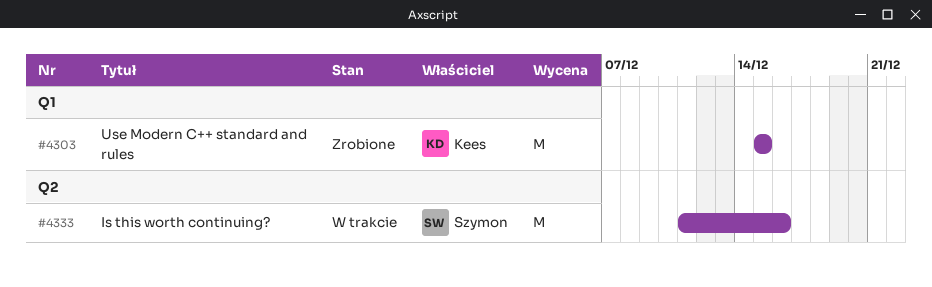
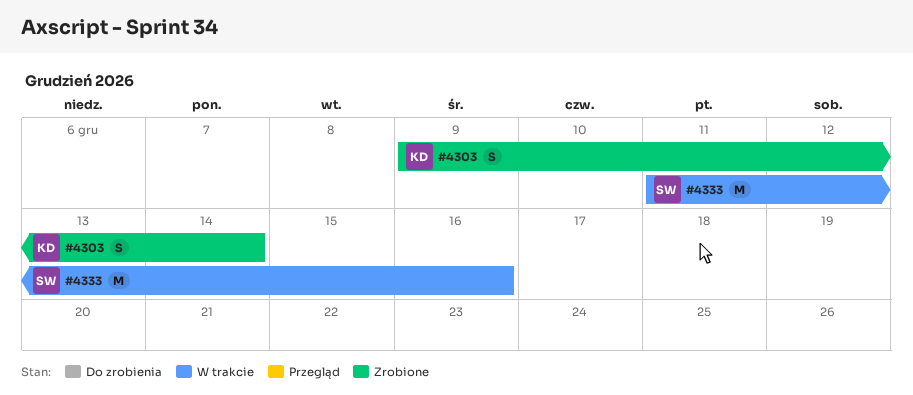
#4303, estimate: M -> S
#4303, start: Dec 15 -> Dec 9
#4303, due: Dec 15 -> Dec 14

